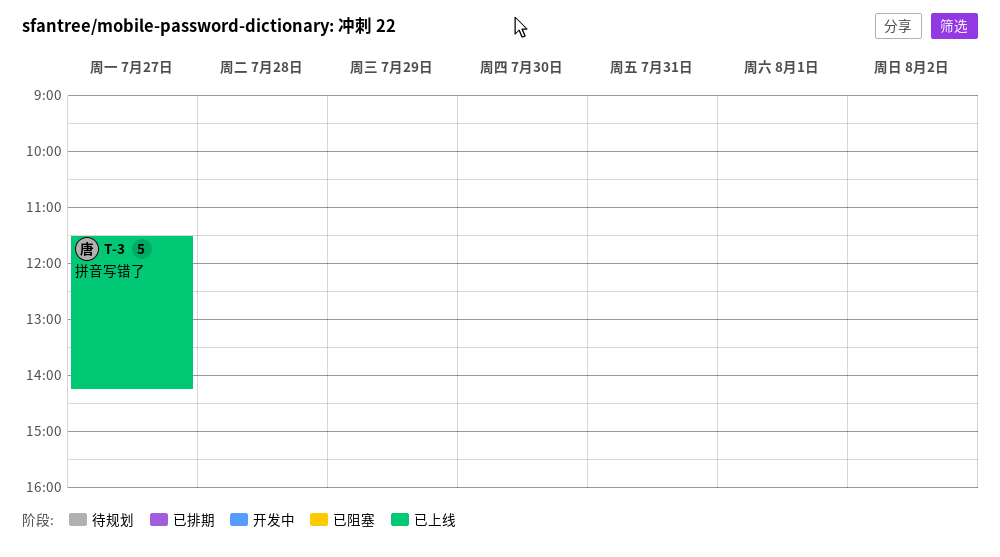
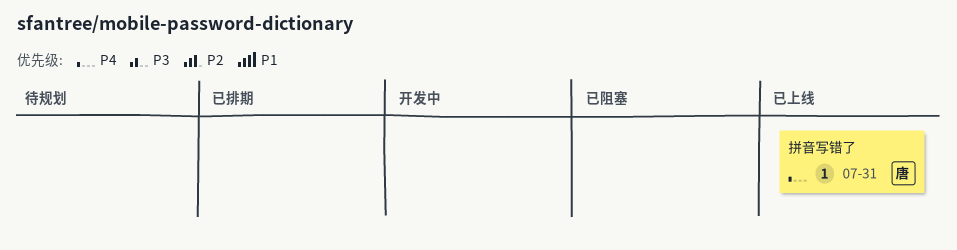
拼音写错了, estimate: 5 -> 1
拼音写错了, day: Jul 27 -> Jul 31

